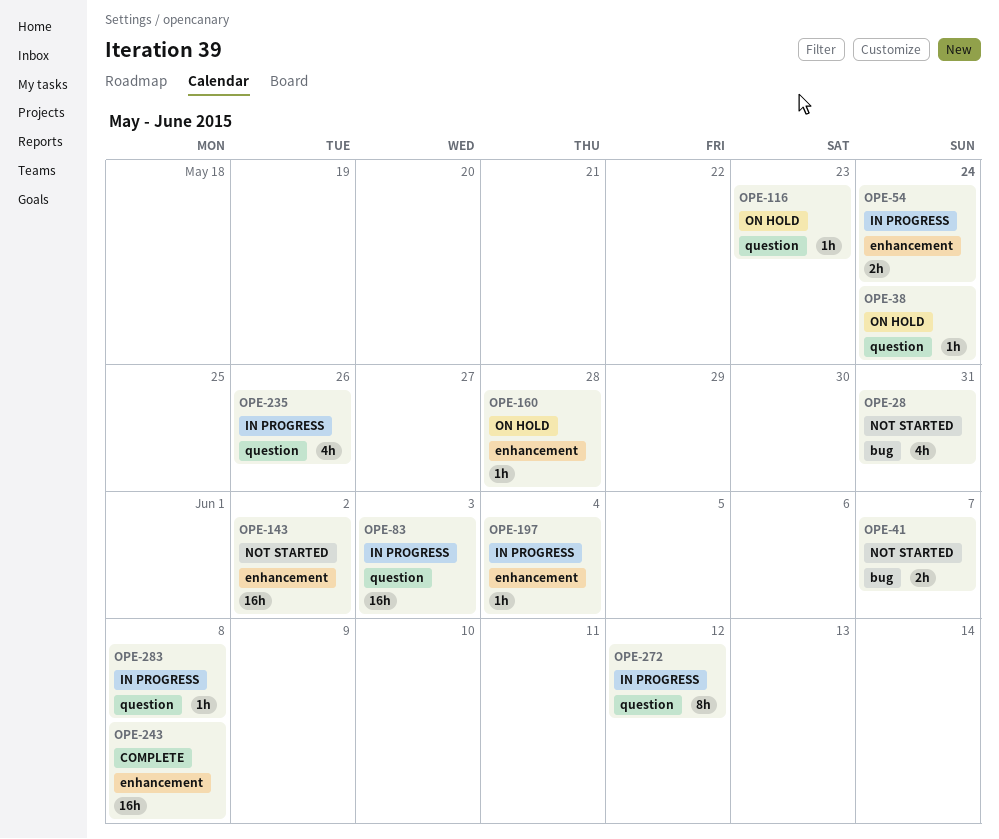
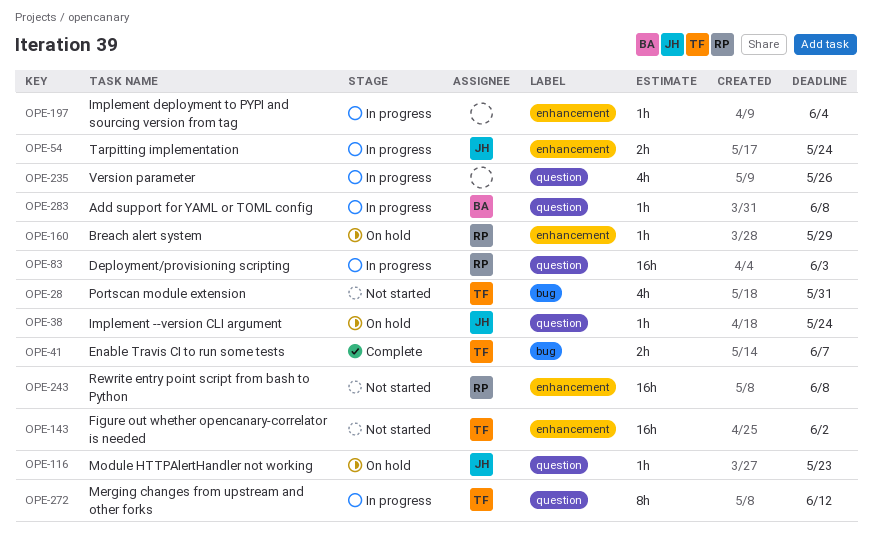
OPE-41, status: Not started -> Complete
OPE-160, due: May 28 -> May 29
OPE-243, status: Complete -> Not started

